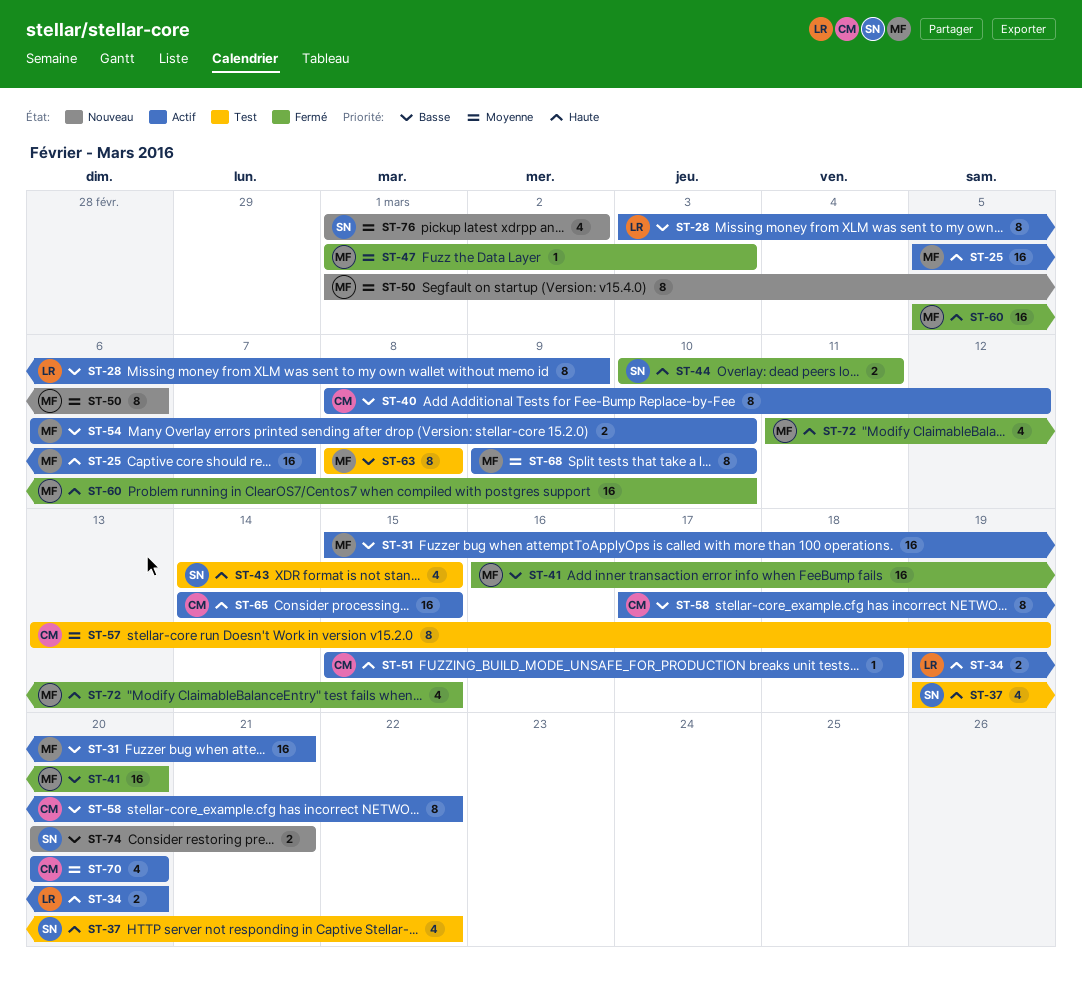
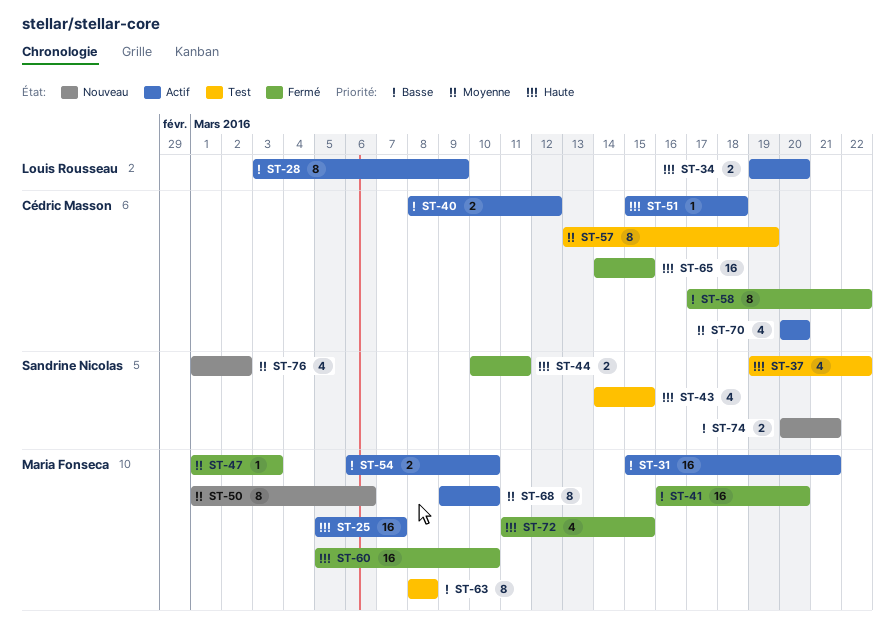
ST-40, estimate: 8 -> 2
ST-58, status: Actif -> Fermé
ST-65, status: Actif -> Fermé

